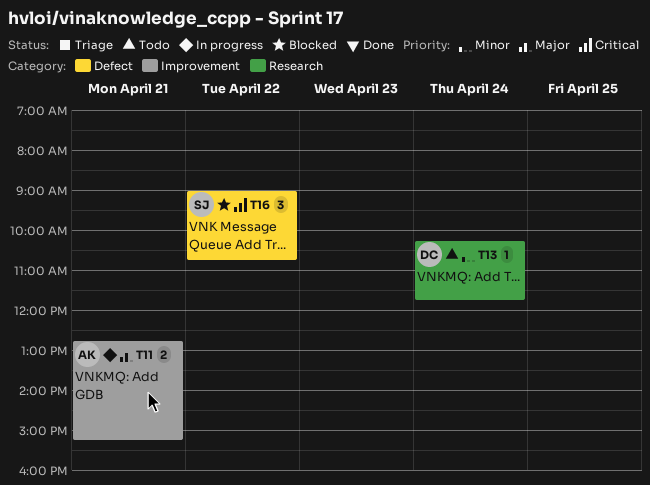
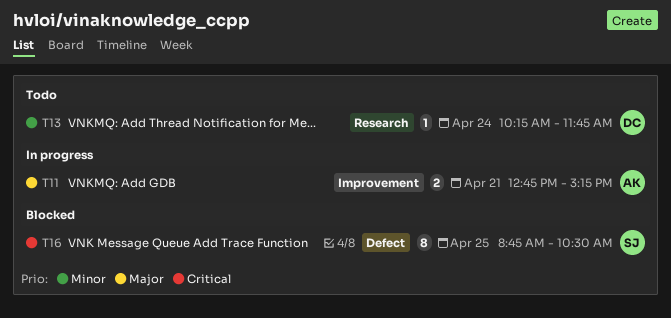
T16, estimate: 3 -> 8
T16, day: Apr 22 -> Apr 25
T16, begins: 09:00 -> 08:45
T16, ends: 10:45 -> 10:30

